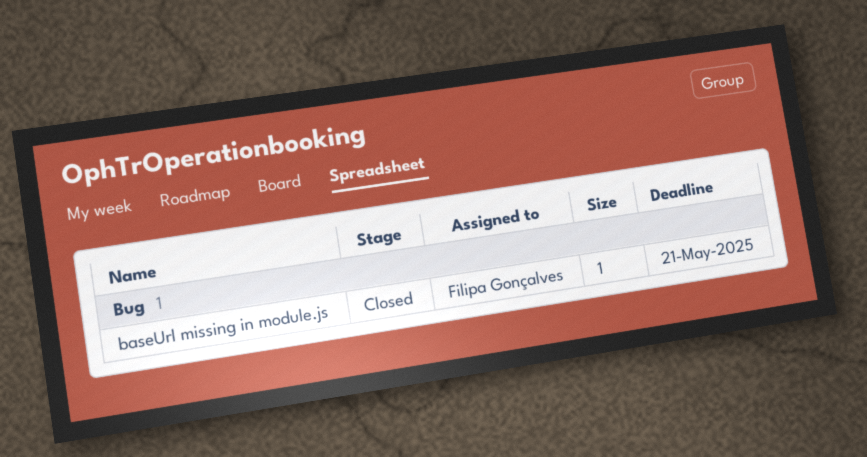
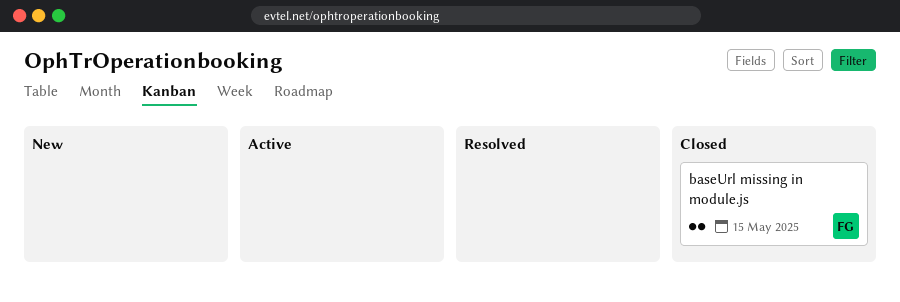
baseUrl missing in module.js, estimate: 1 -> 2
baseUrl missing in module.js, due: May 21 -> May 15

